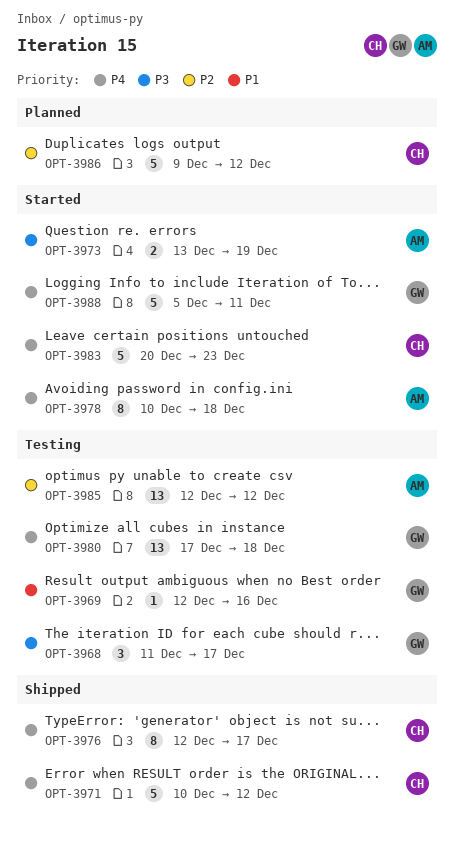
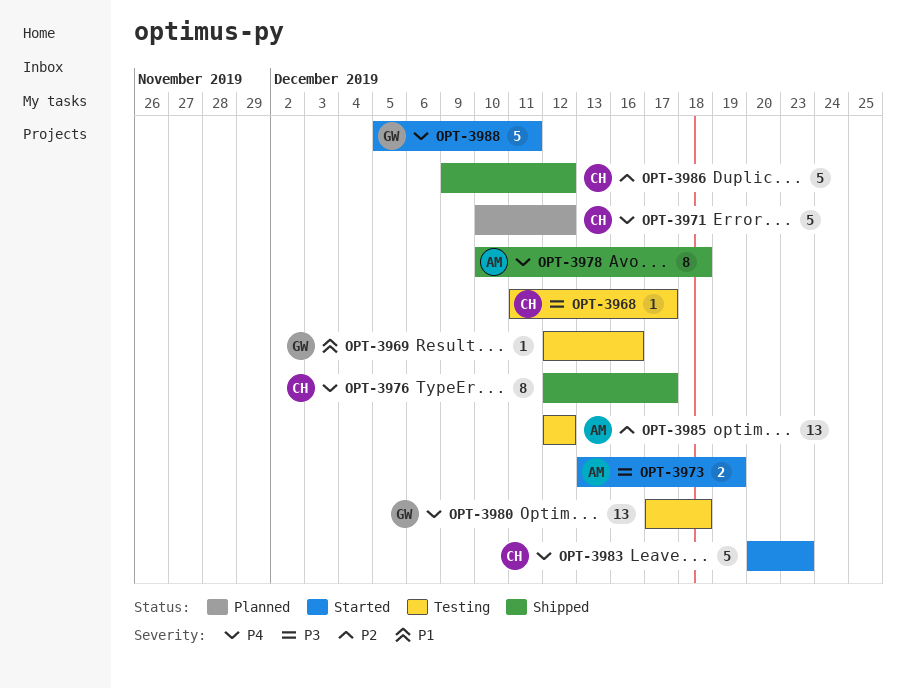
OPT-3968, owner: GW -> CH
OPT-3968, estimate: 3 -> 1
OPT-3971, status: Shipped -> Planned
OPT-3978, status: Started -> Shipped
OPT-3986, status: Planned -> Shipped

